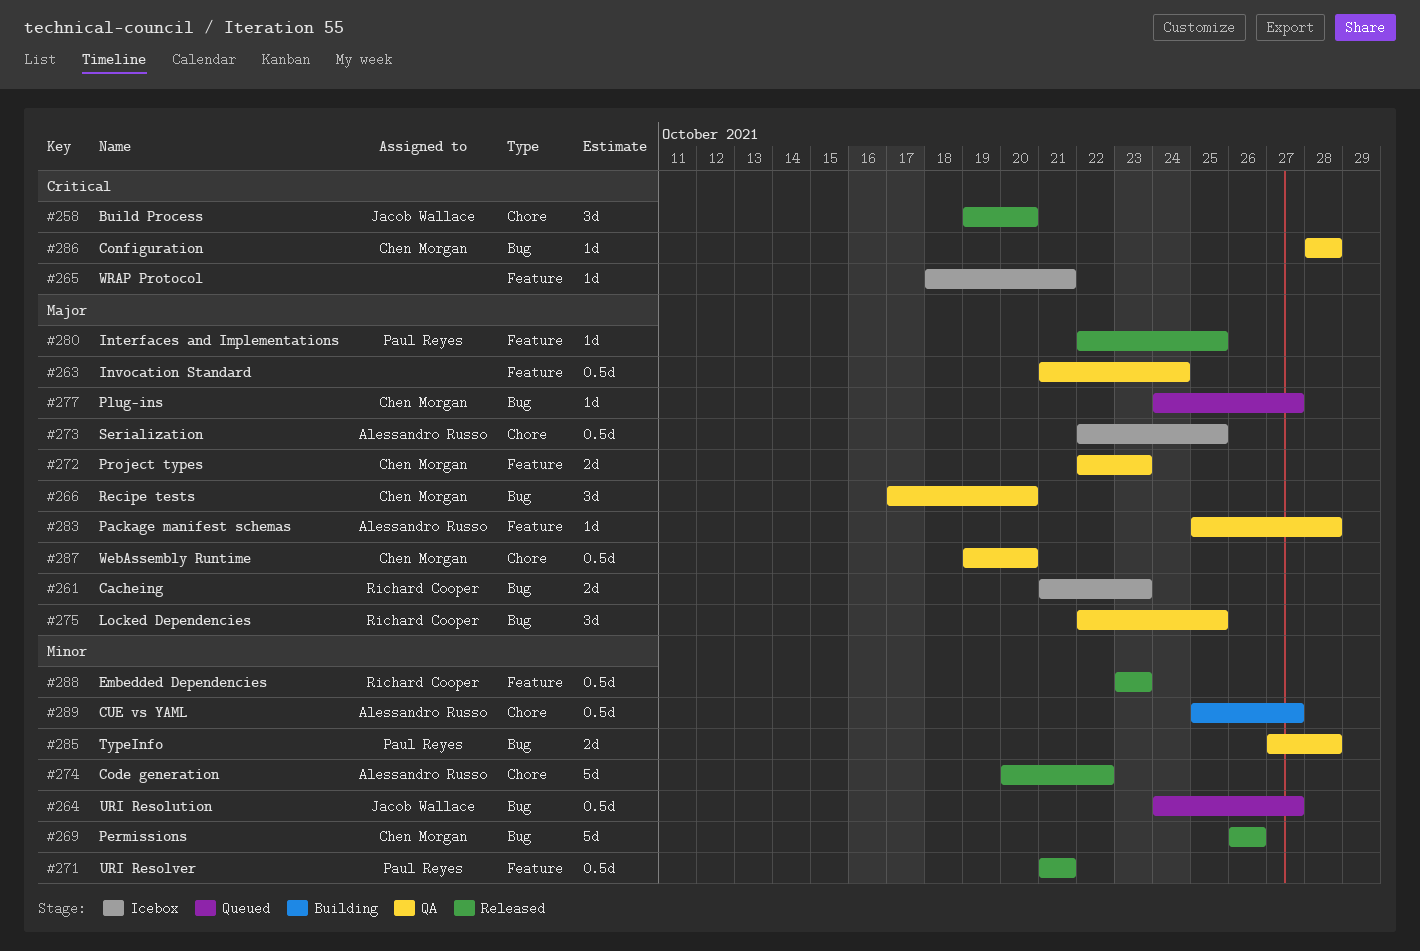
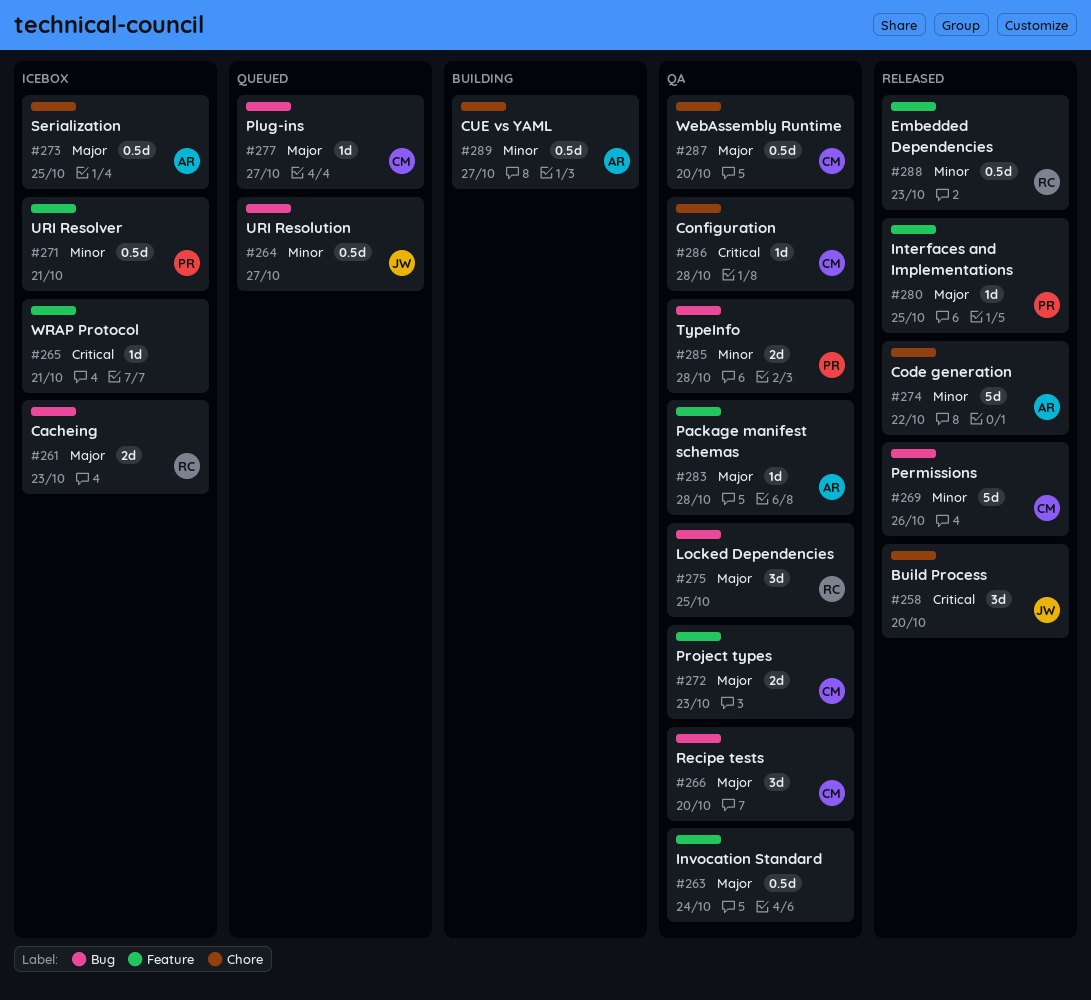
#271, status: Released -> Icebox
#286, label: Bug -> Chore

